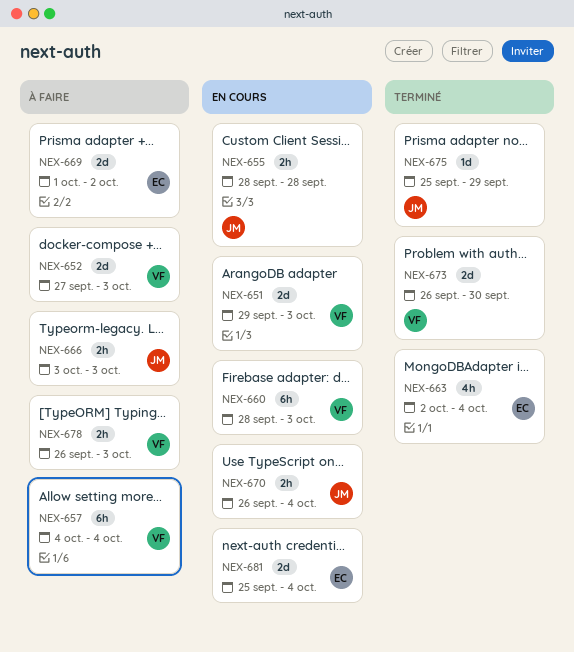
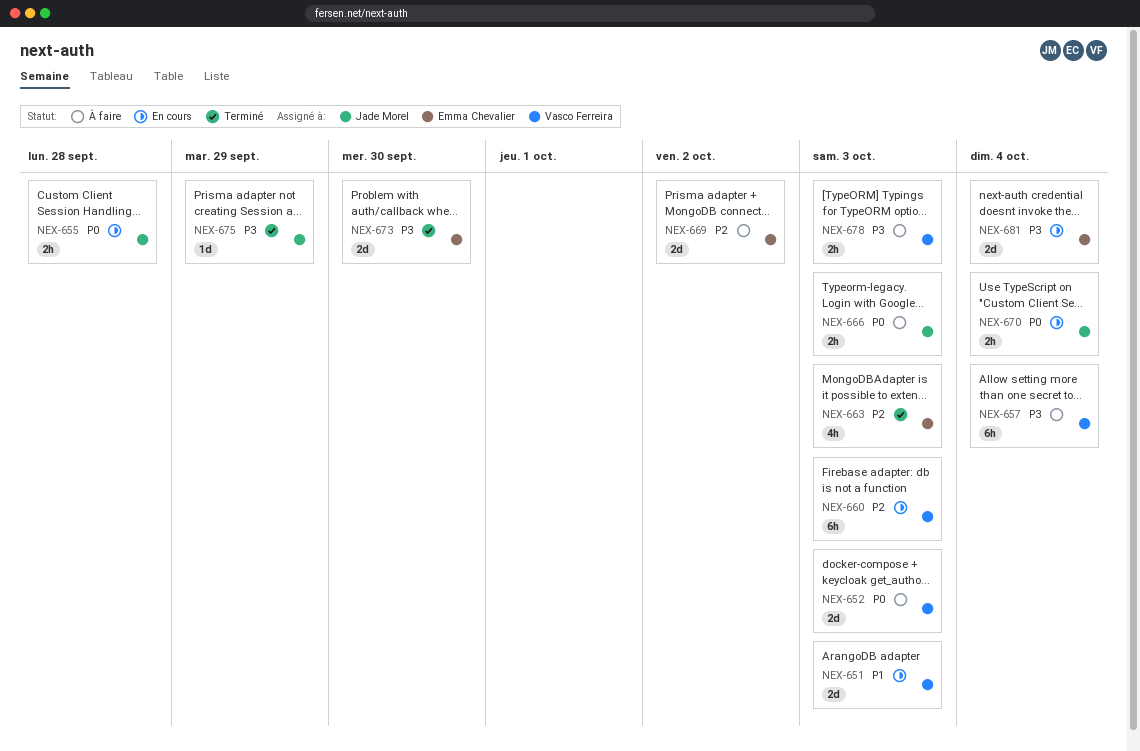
NEX-663, due: Oct 4 -> Oct 3
NEX-673, owner: Vasco Ferreira -> Emma Chevalier

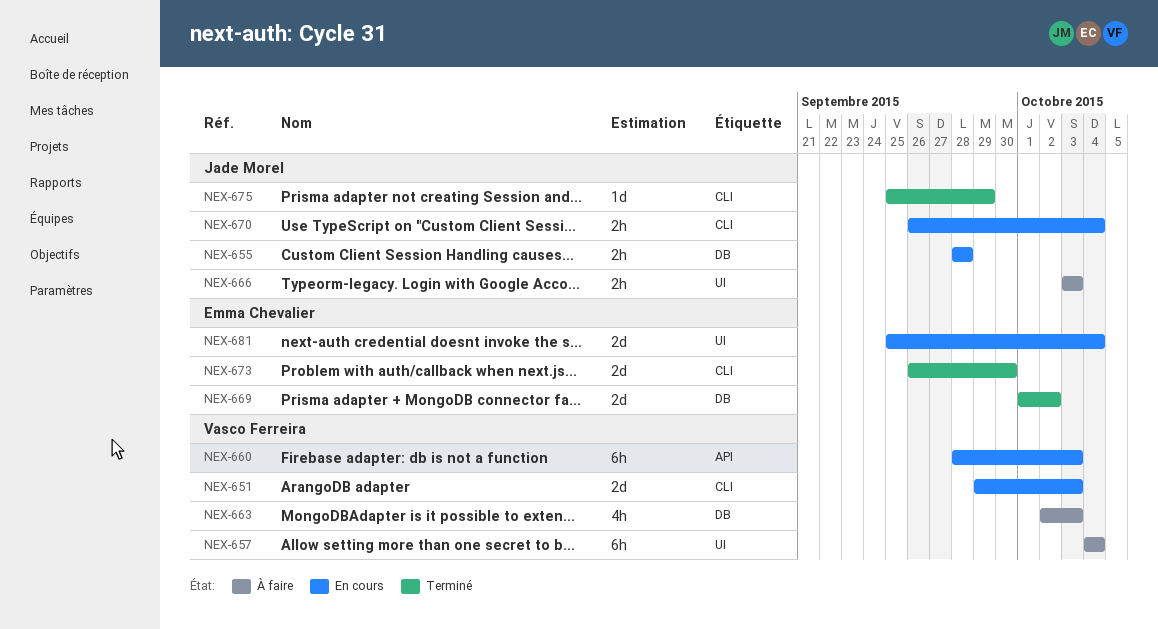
NEX-652: present -> none
NEX-663, status: Terminé -> À faire
NEX-663, owner: Emma Chevalier -> Vasco Ferreira
NEX-669, status: À faire -> Terminé
NEX-678: present -> none

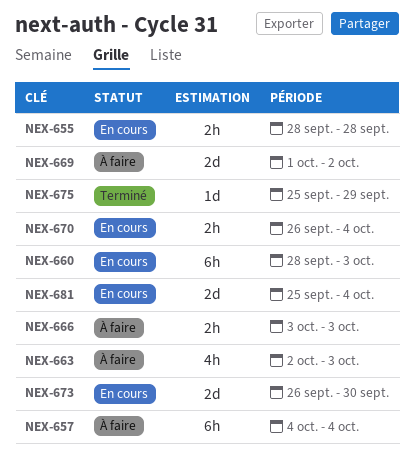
NEX-651: present -> none
NEX-669, status: Terminé -> À faire
NEX-673, status: Terminé -> En cours

